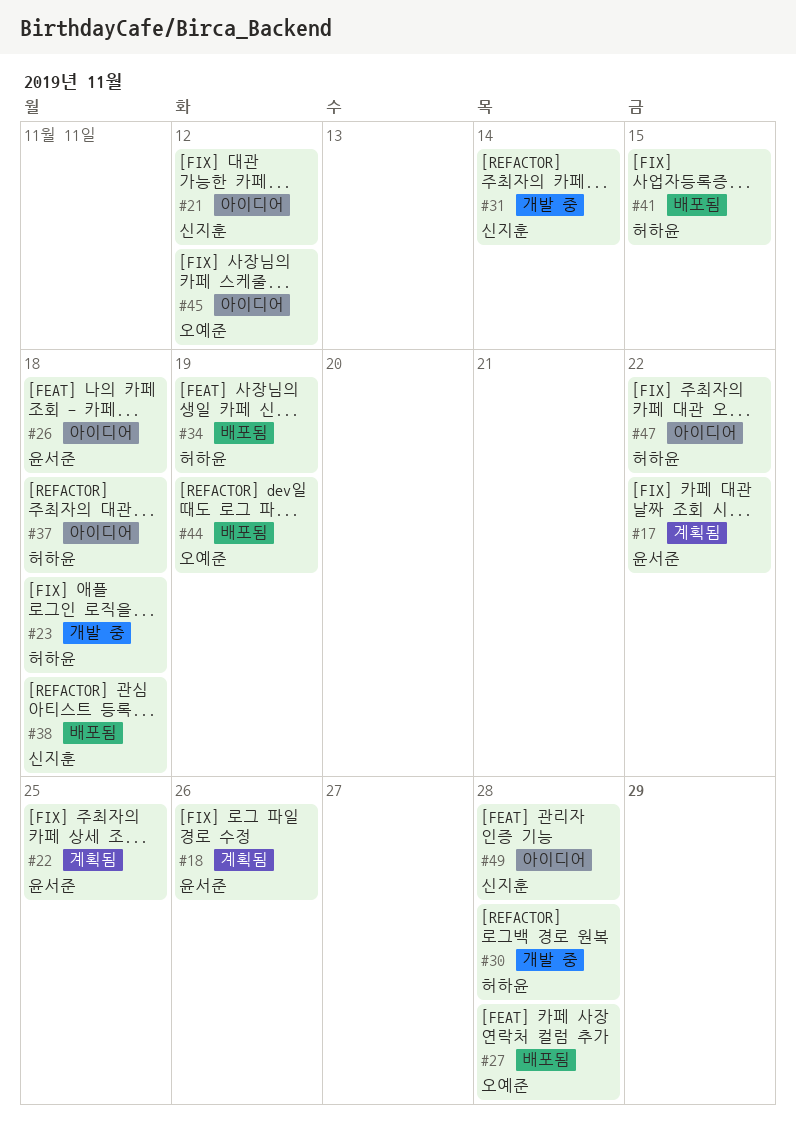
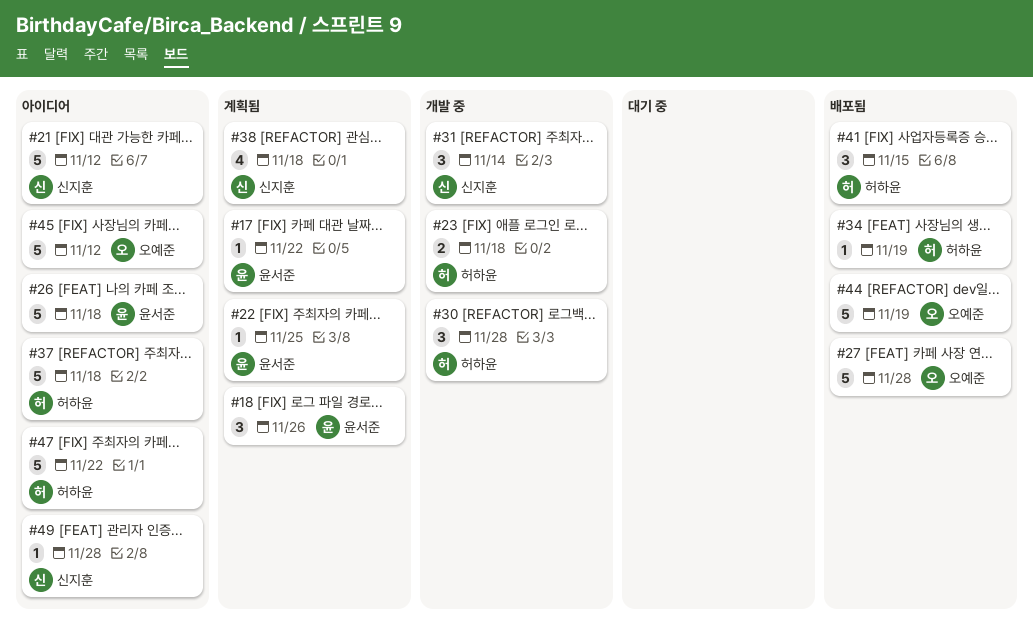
#38, status: 배포됨 -> 계획됨

